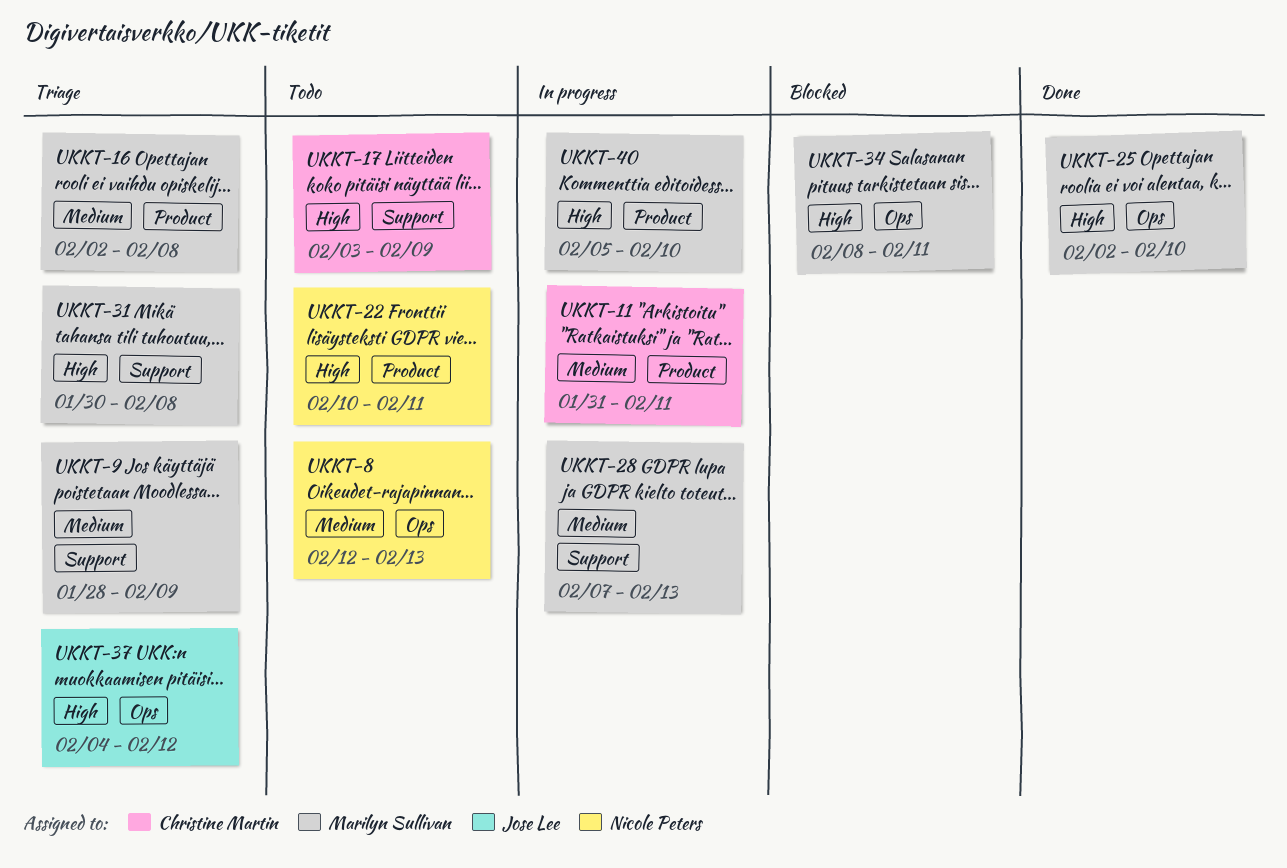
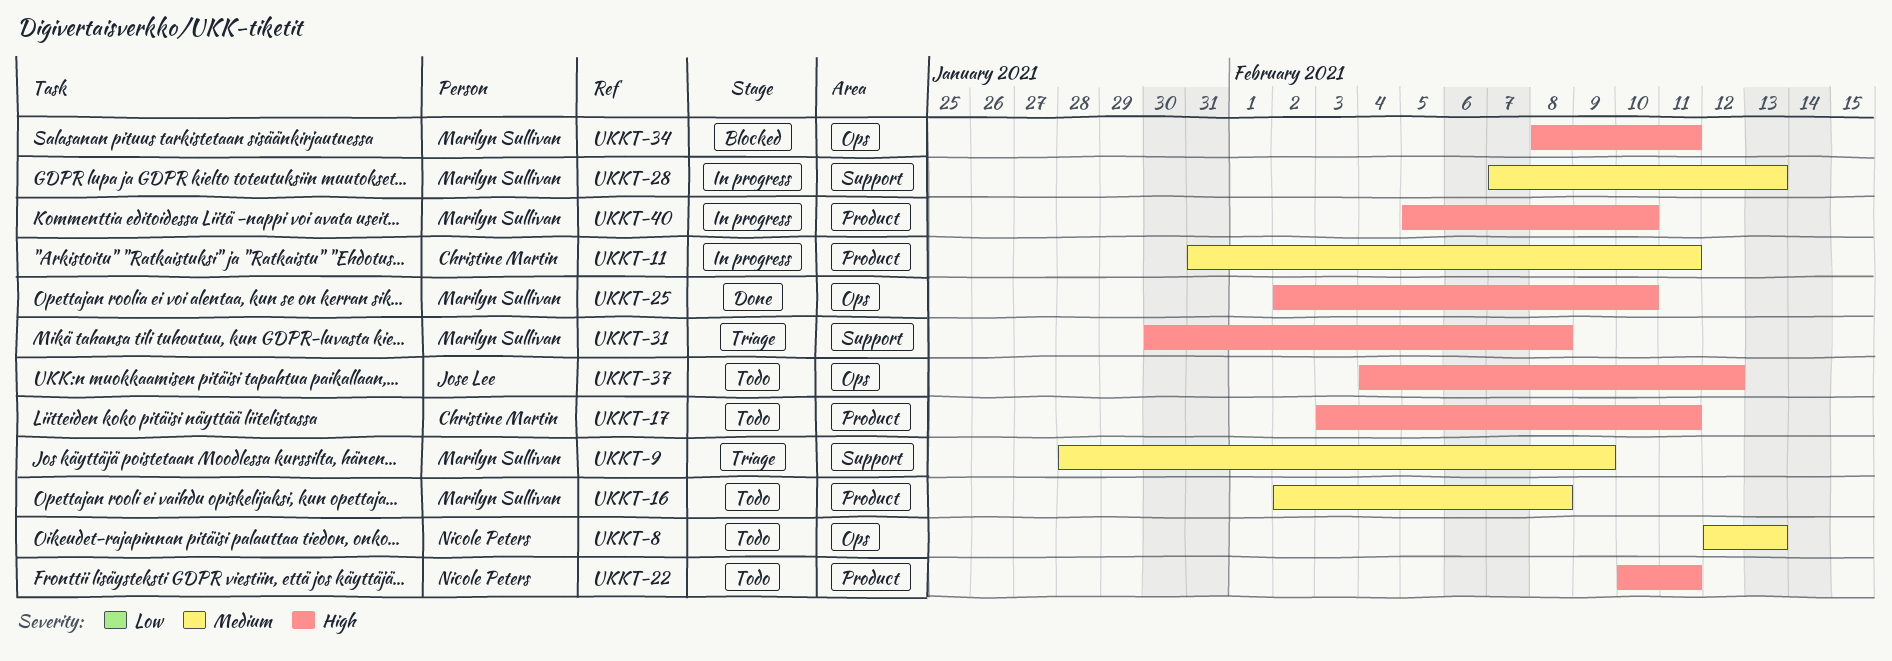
UKKT-16, status: Triage -> Todo
UKKT-17, label: Support -> Product
UKKT-17, due: Feb 9 -> Feb 11
UKKT-37, status: Triage -> Todo

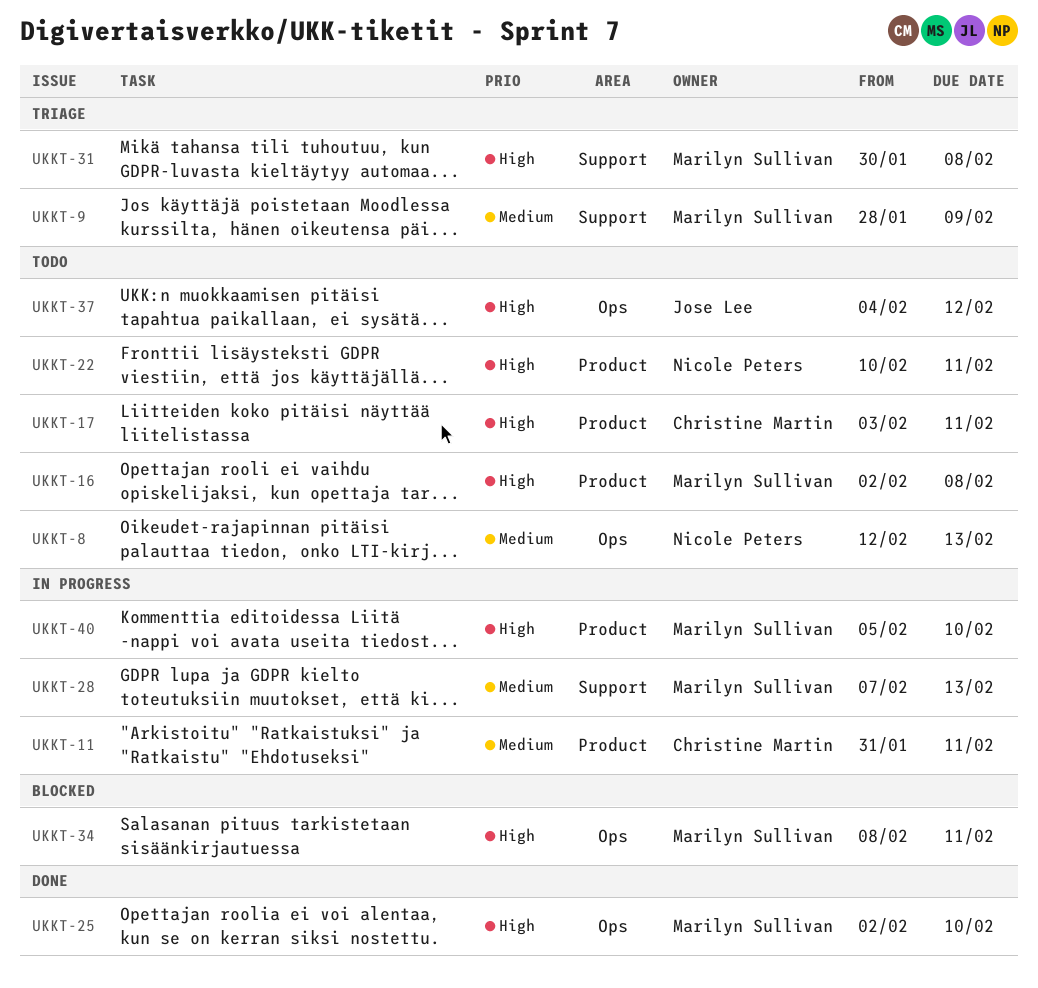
UKKT-16, priority: Medium -> High

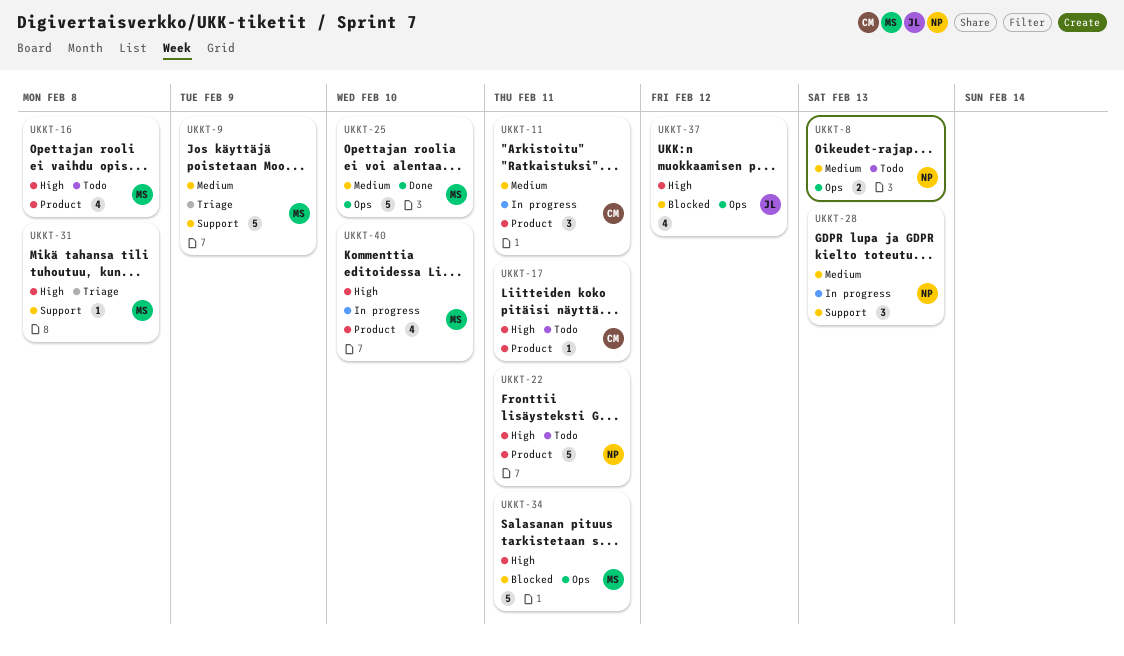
UKKT-25, priority: High -> Medium
UKKT-28, owner: Marilyn Sullivan -> Nicole Peters
UKKT-37, status: Todo -> Blocked

